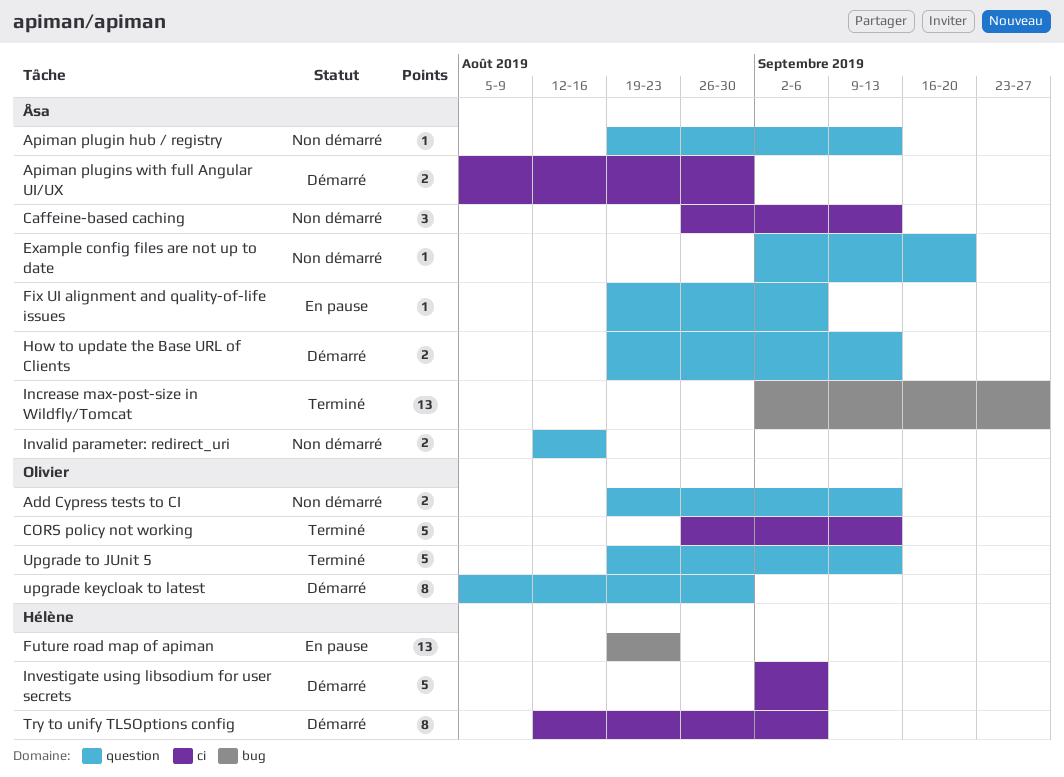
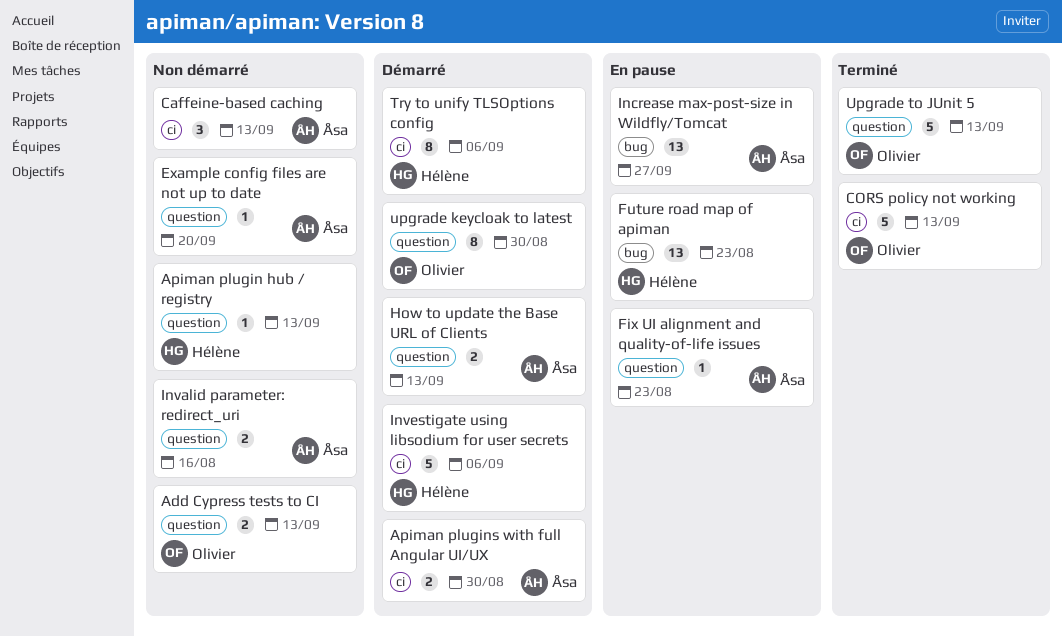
Apiman plugin hub / registry, owner: Åsa -> Hélène
Fix UI alignment and quality-of-life issues, due: Sep 6 -> Aug 23
Increase max-post-size in Wildfly/Tomcat, status: Terminé -> En pause

